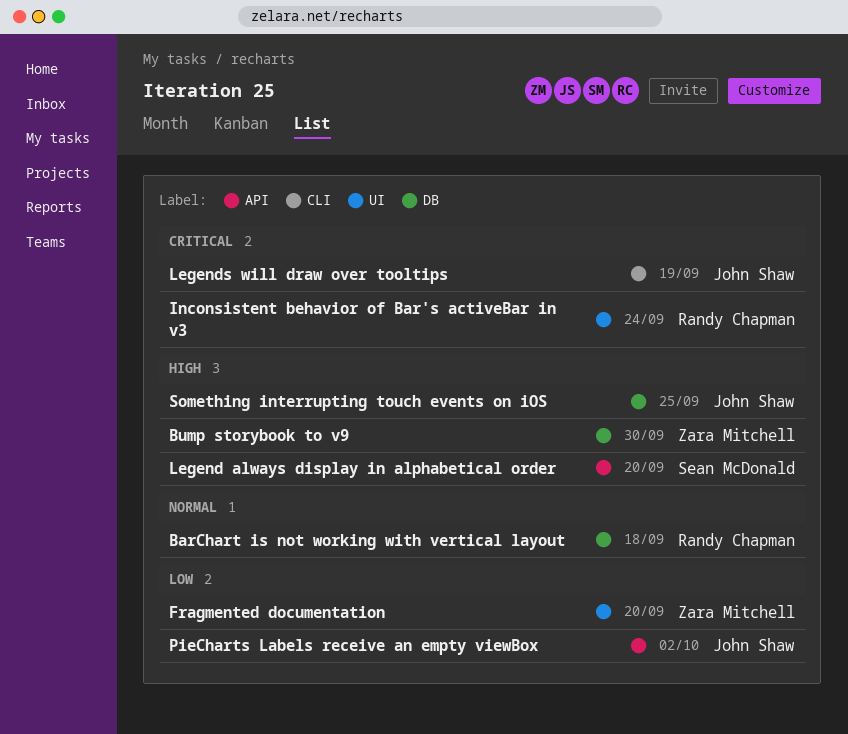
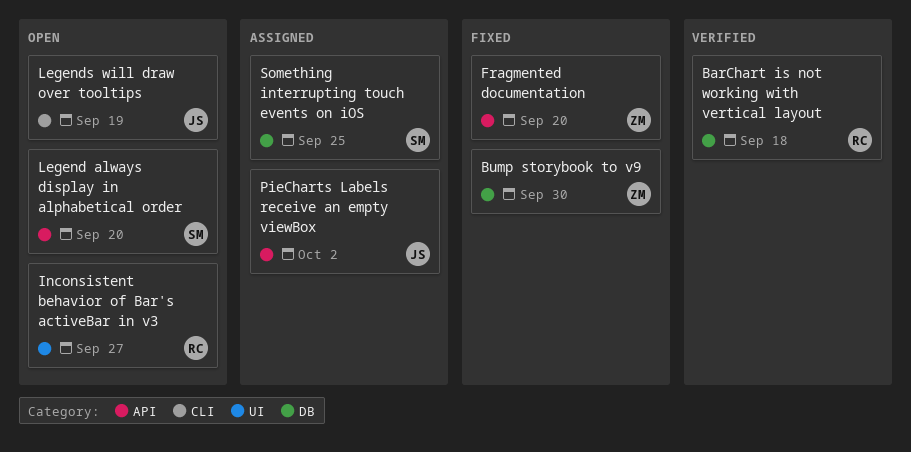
Fragmented documentation, label: UI -> API
Inconsistent behavior of Bar's activeBar in v3, due: Sep 24 -> Sep 27
Something interrupting touch events on iOS, owner: John Shaw -> Sean McDonald

